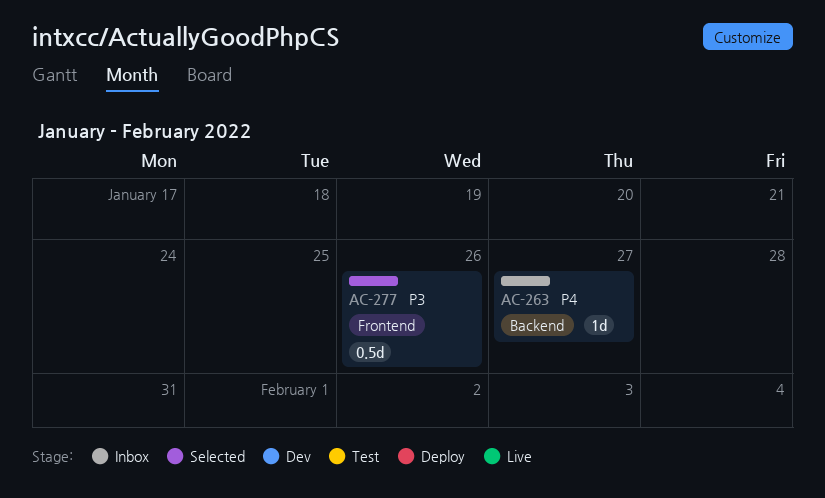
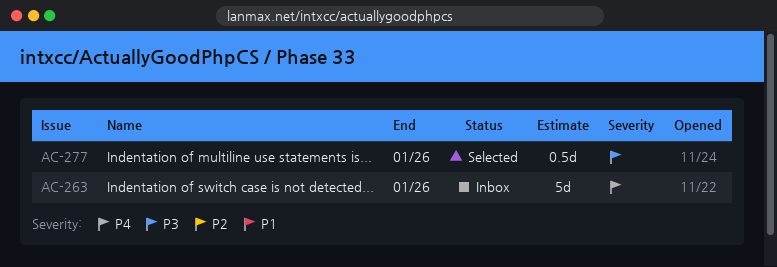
AC-263, estimate: 1d -> 5d
AC-263, due: Jan 27 -> Jan 26

